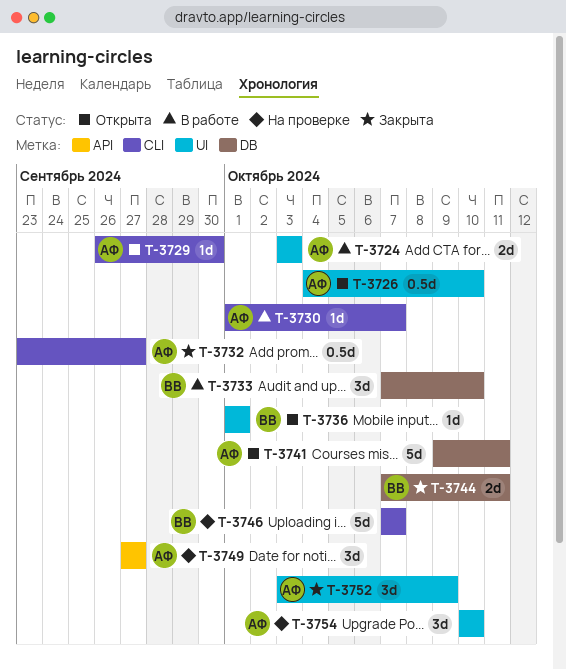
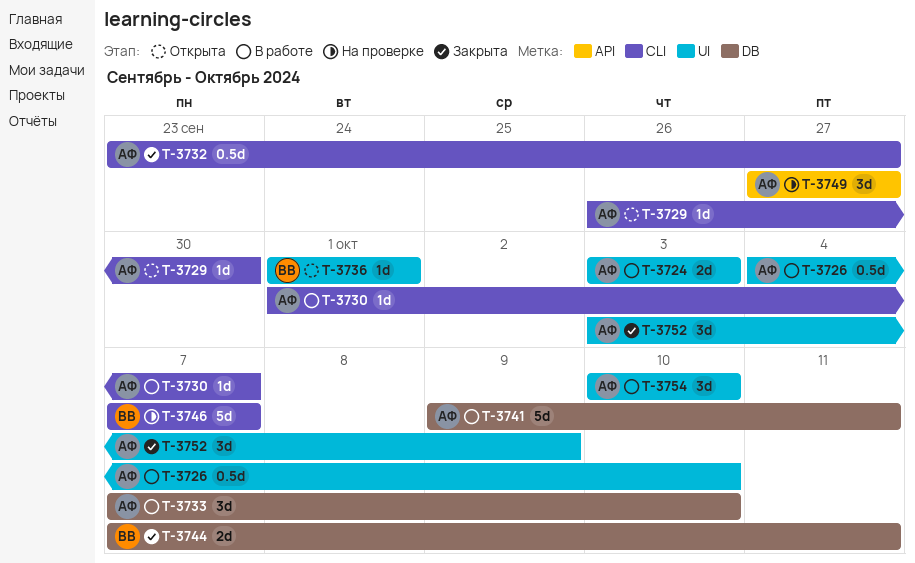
T-3726, status: Открыта -> В работе
T-3733, owner: ВВ -> АФ
T-3741, status: Открыта -> В работе
T-3754, status: На проверке -> В работе

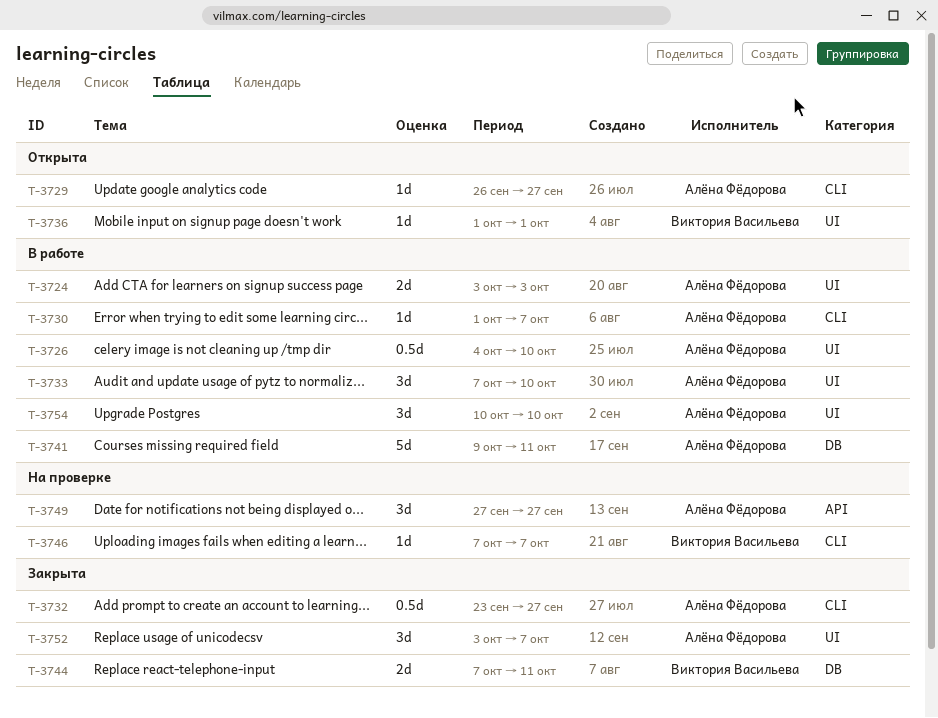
T-3729, due: Sep 30 -> Sep 27
T-3733, label: DB -> UI
T-3746, estimate: 5d -> 1d
T-3752, due: Oct 9 -> Oct 7

